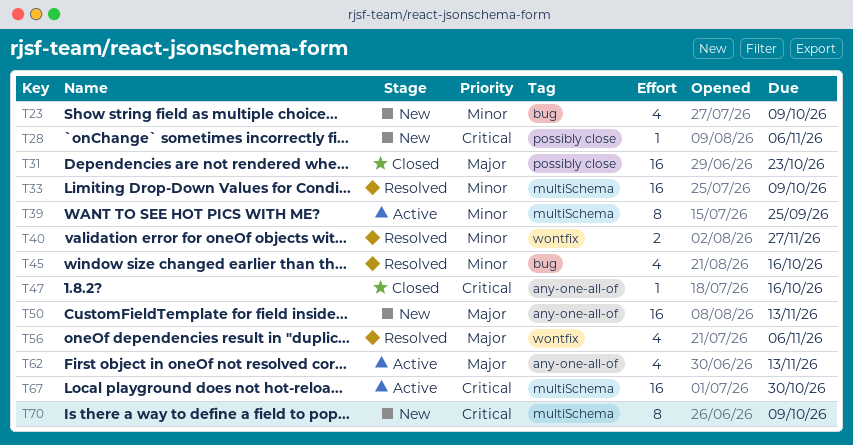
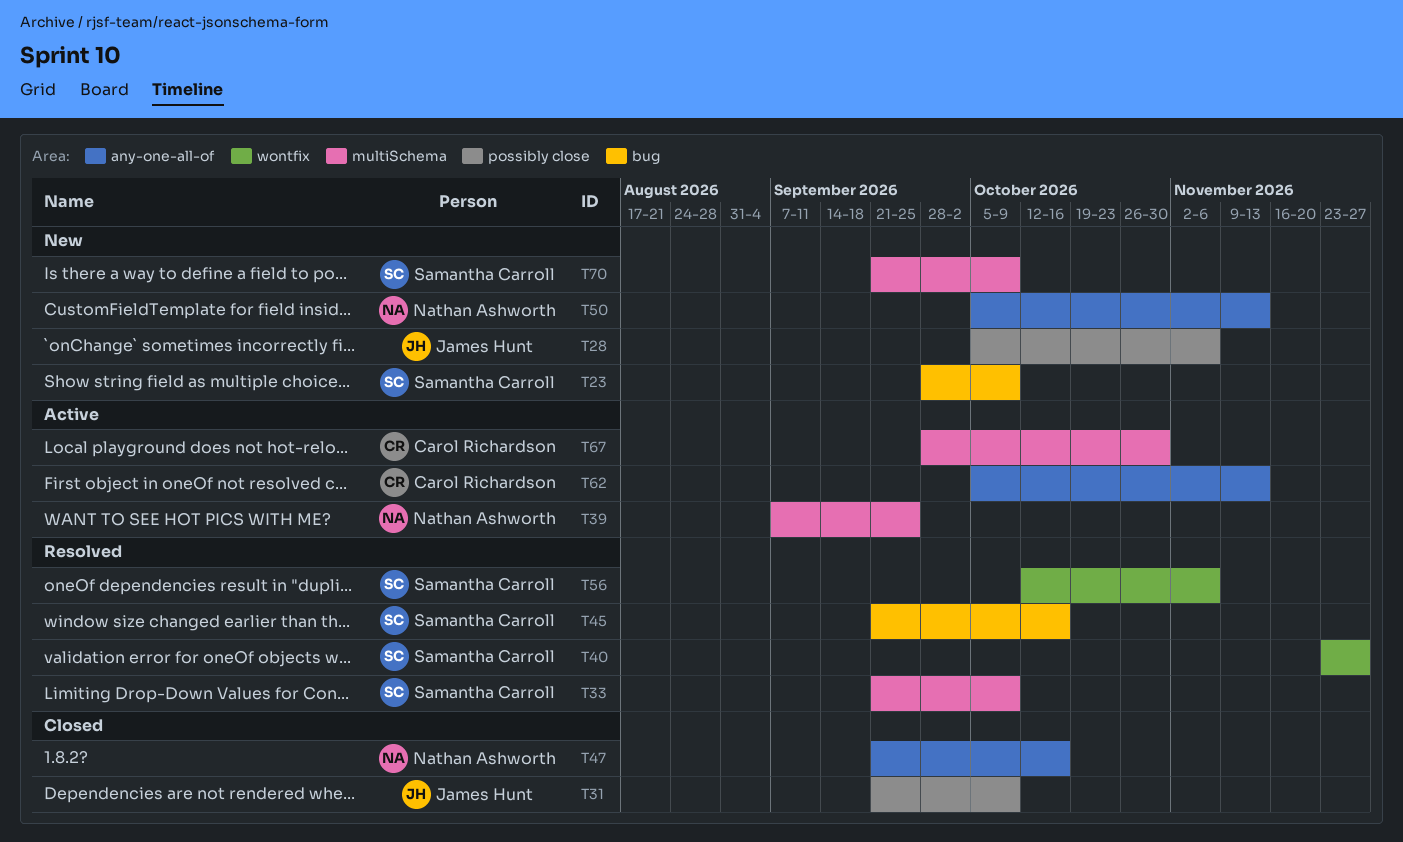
T31, due: Oct 23 -> Oct 9

